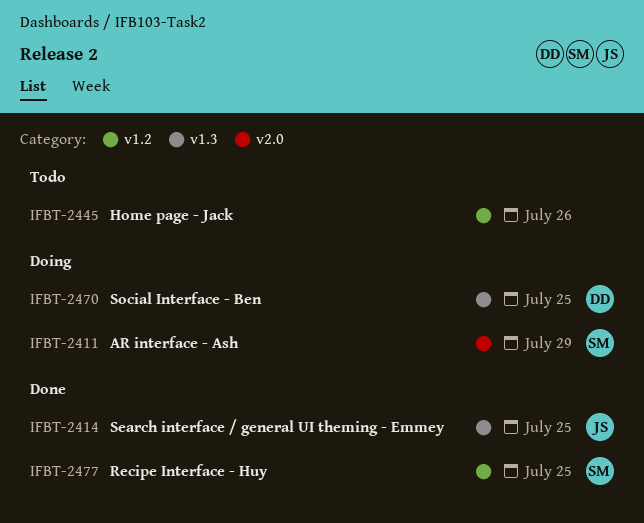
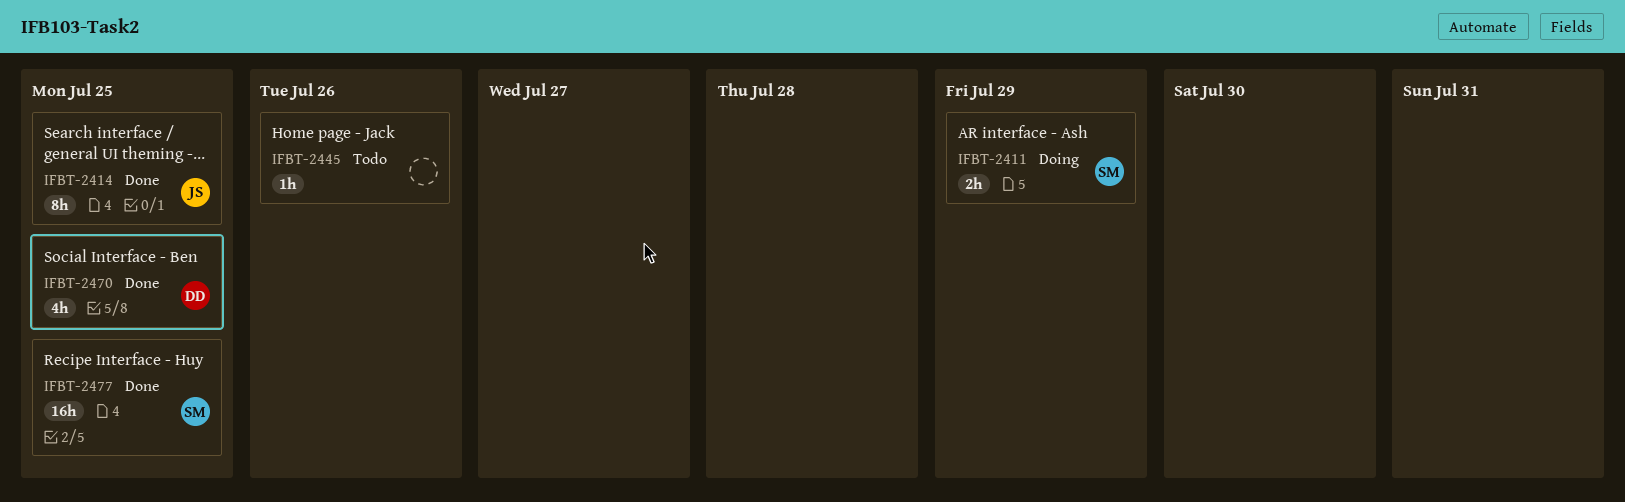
IFBT-2470, status: Doing -> Done

